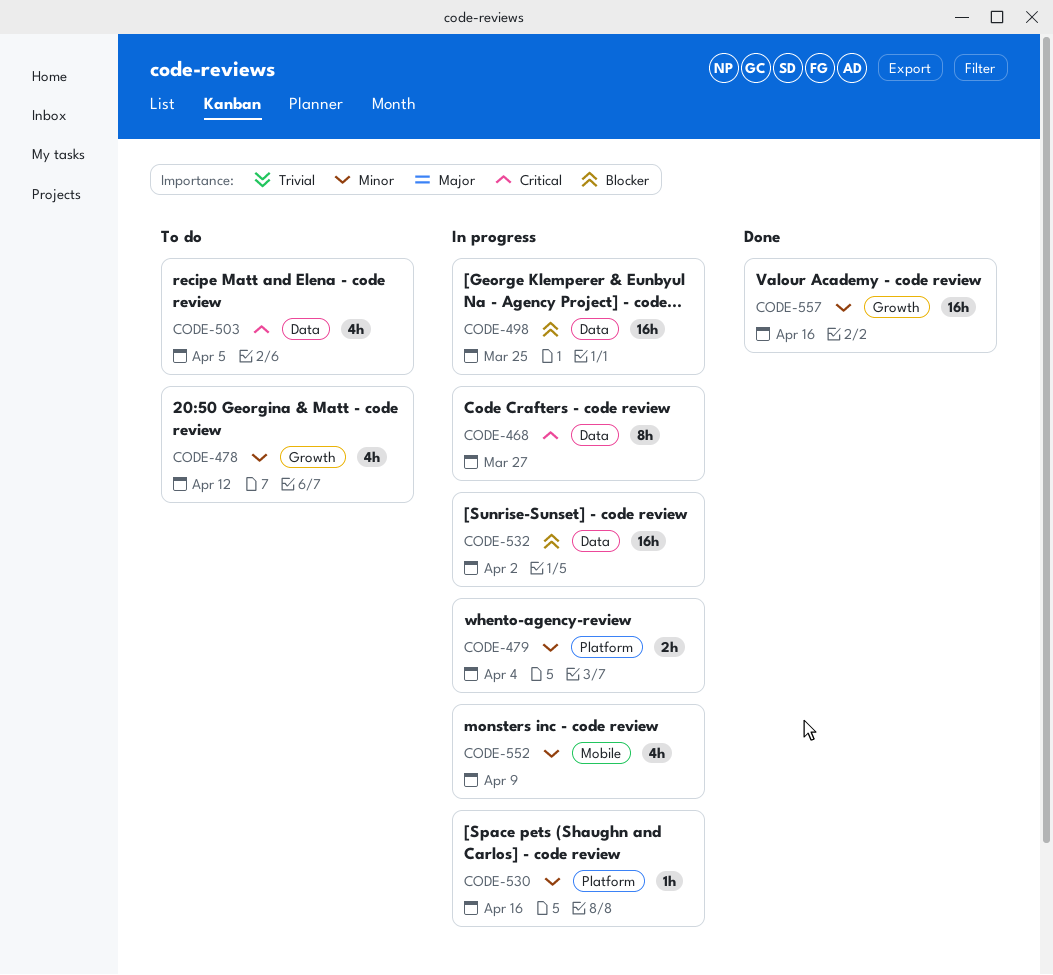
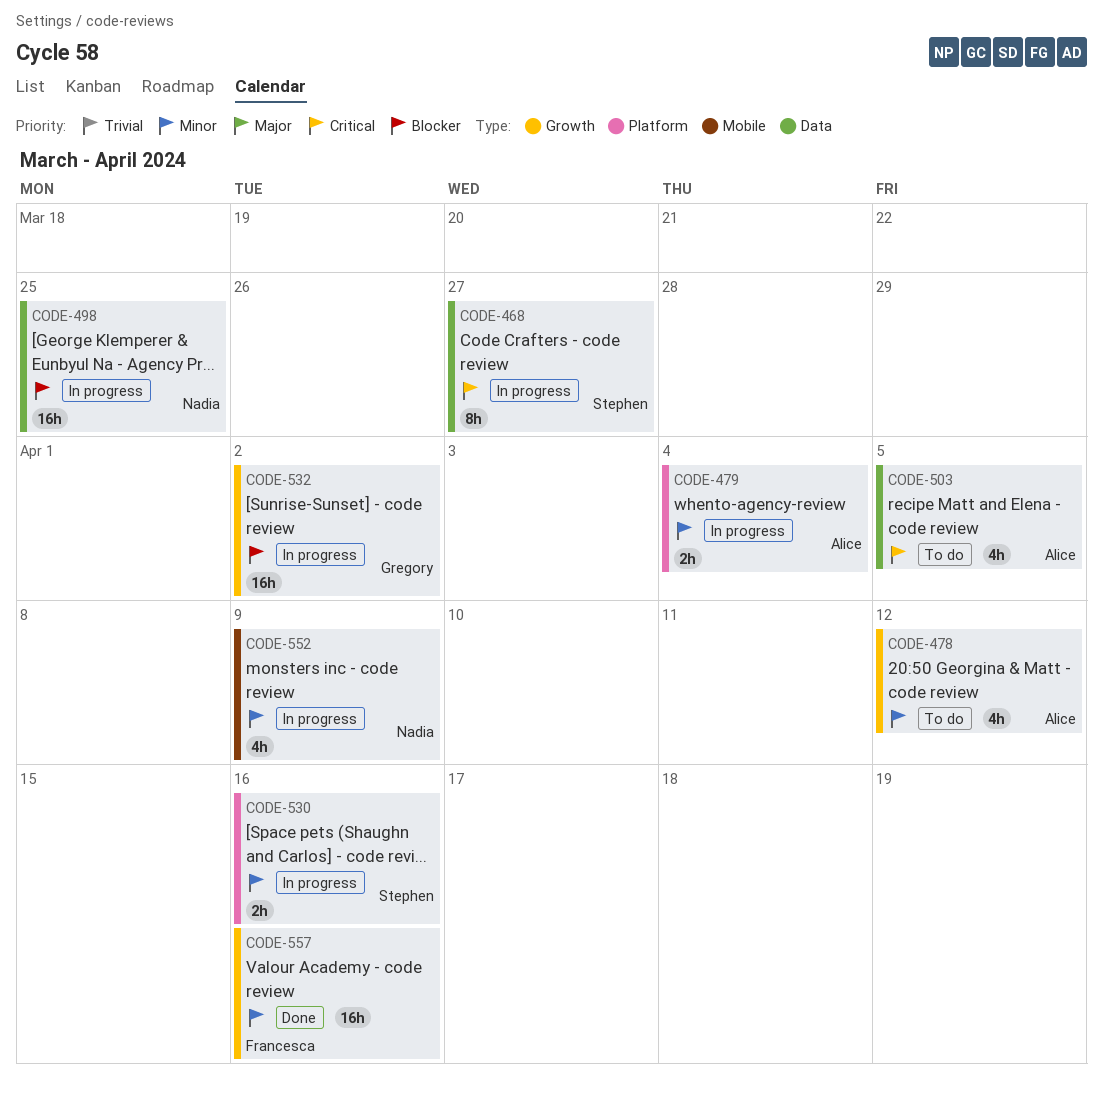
CODE-530, estimate: 1h -> 2h
CODE-532, label: Data -> Growth

